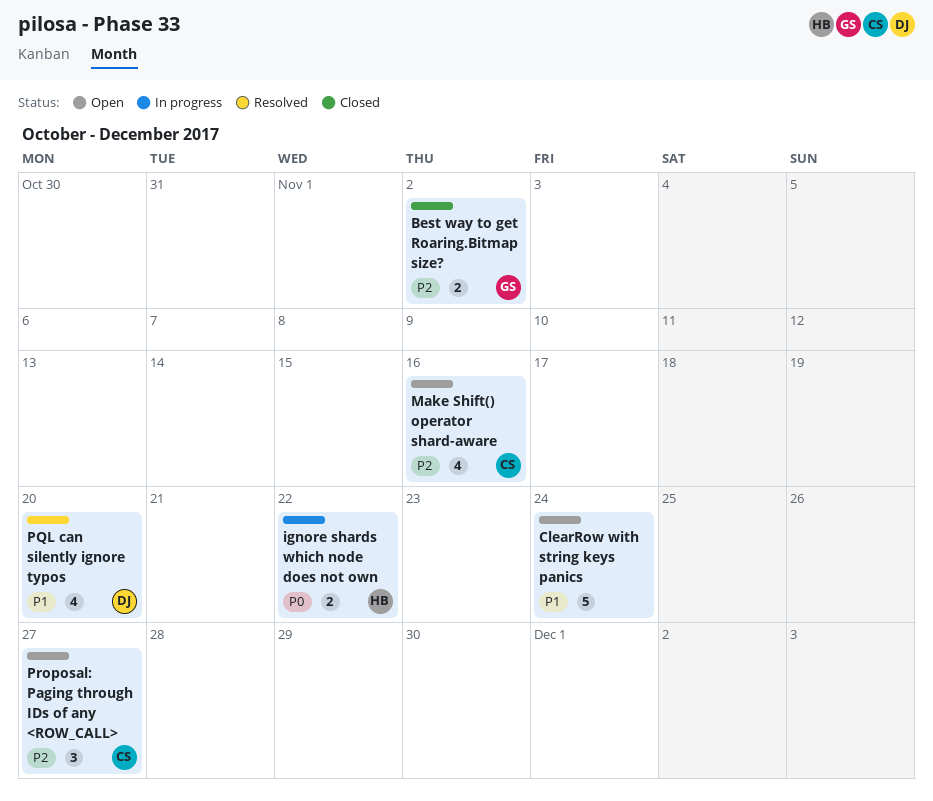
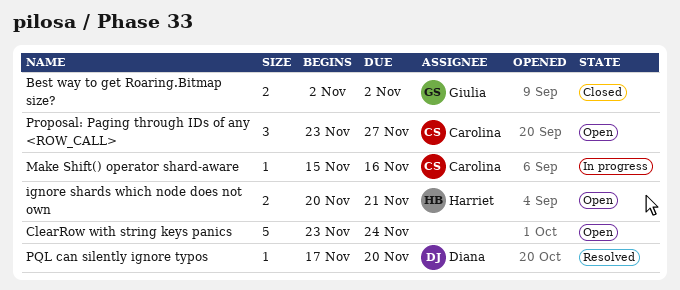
ignore shards which node does not own, status: In progress -> Open
ignore shards which node does not own, due: Nov 22 -> Nov 21
Make Shift() operator shard-aware, status: Open -> In progress
Make Shift() operator shard-aware, estimate: 4 -> 1
PQL can silently ignore typos, estimate: 4 -> 1

